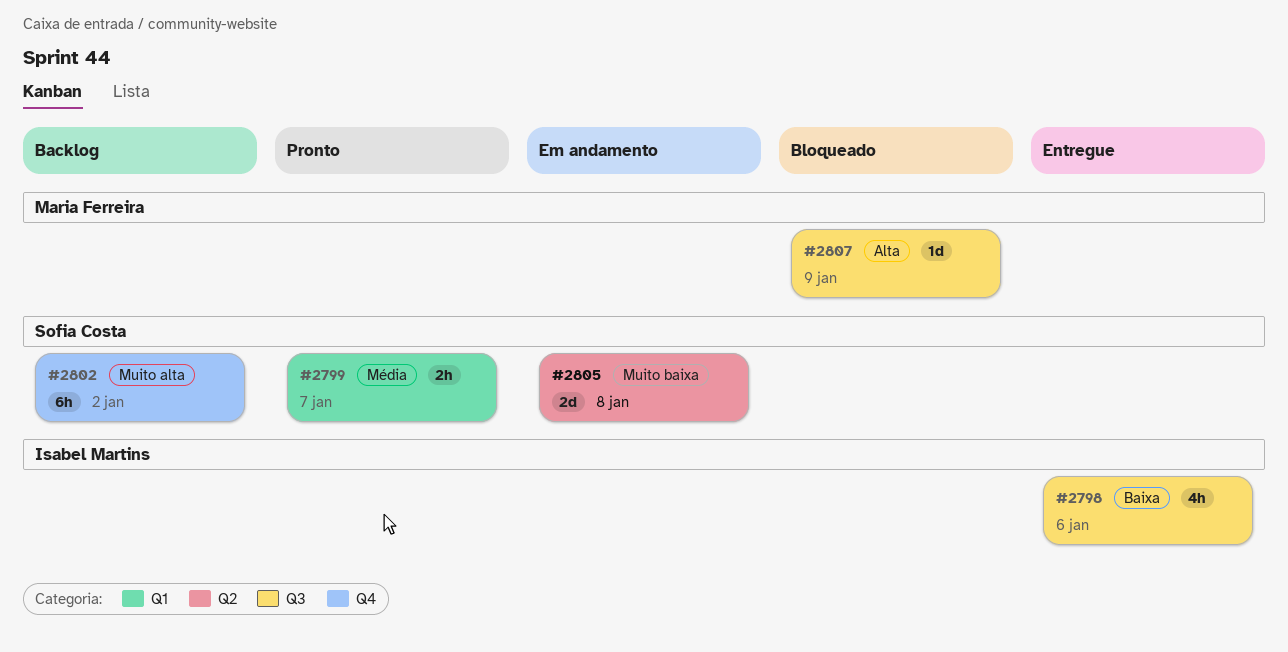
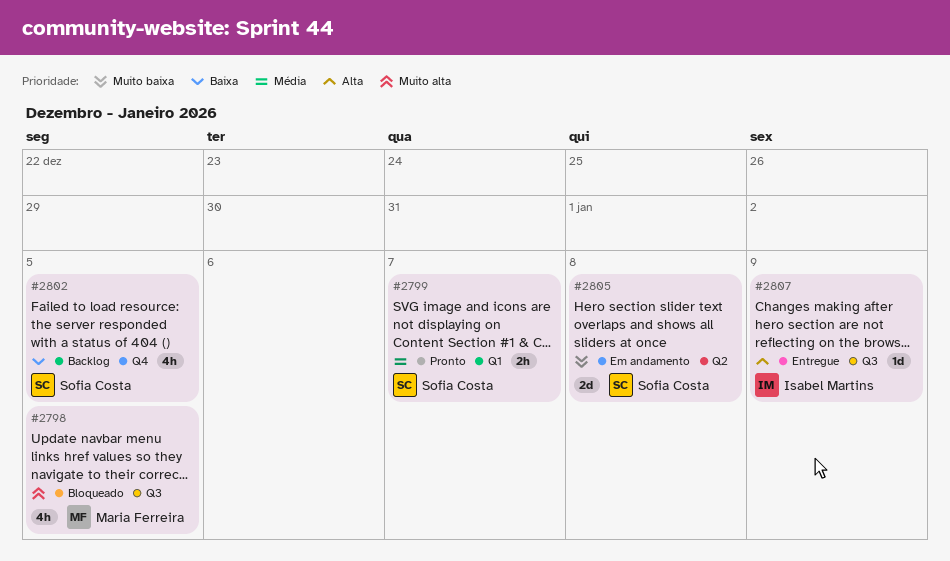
#2798, status: Entregue -> Bloqueado
#2798, owner: Isabel Martins -> Maria Ferreira
#2798, priority: Baixa -> Muito alta
#2798, due: Jan 6 -> Jan 5
#2802, priority: Muito alta -> Baixa
#2802, estimate: 6h -> 4h
#2802, due: Jan 2 -> Jan 5
#2807, status: Bloqueado -> Entregue
#2807, owner: Maria Ferreira -> Isabel Martins

